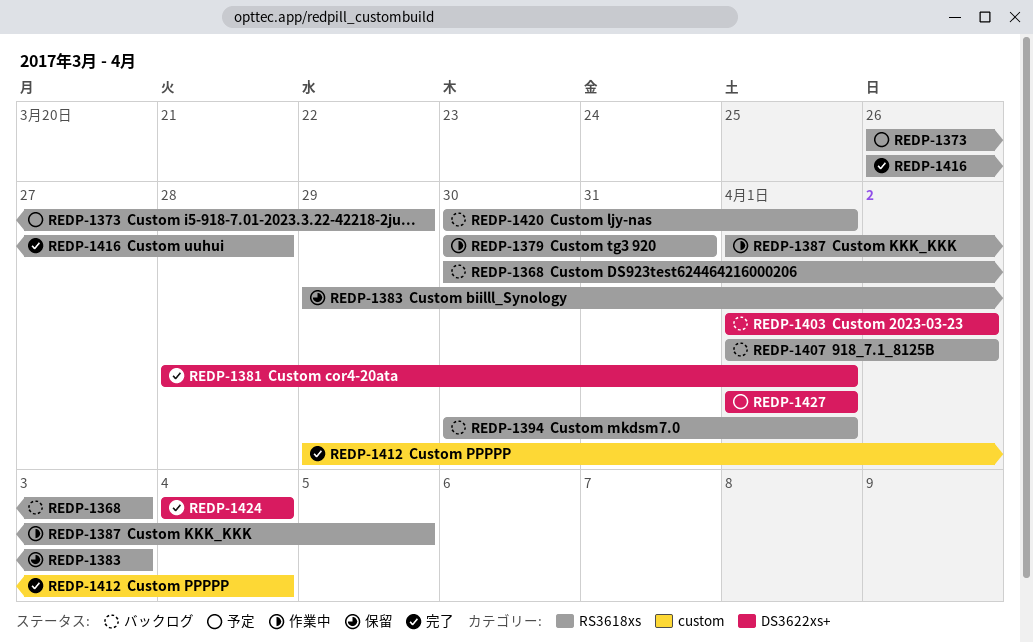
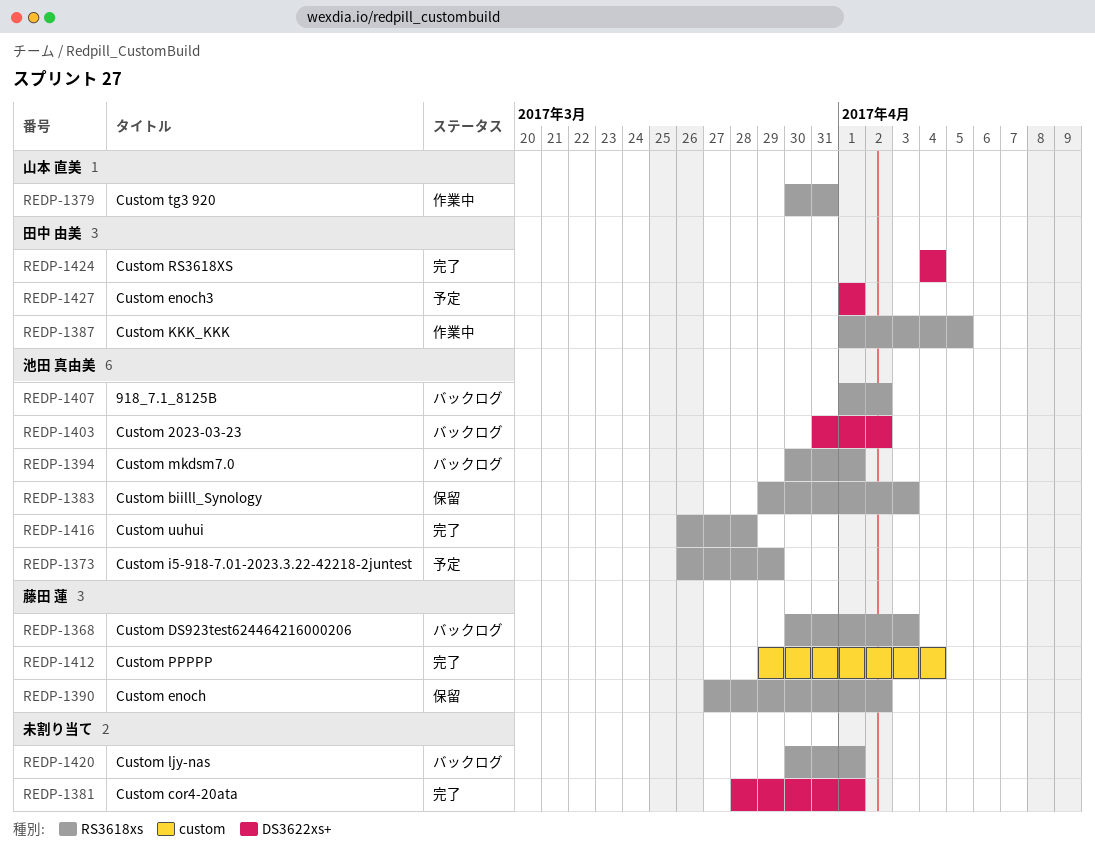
REDP-1390: none -> present
REDP-1403, start: Apr 1 -> Mar 31

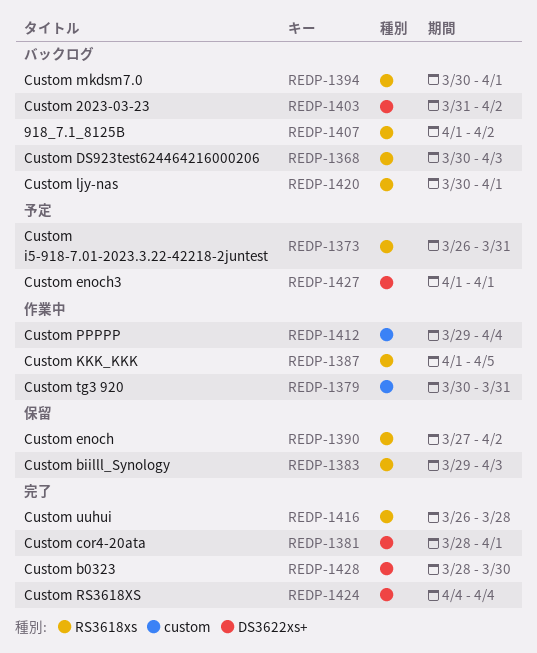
REDP-1373, due: Mar 29 -> Mar 31
REDP-1379, label: RS3618xs -> custom
REDP-1412, status: 完了 -> 作業中
REDP-1428: none -> present

